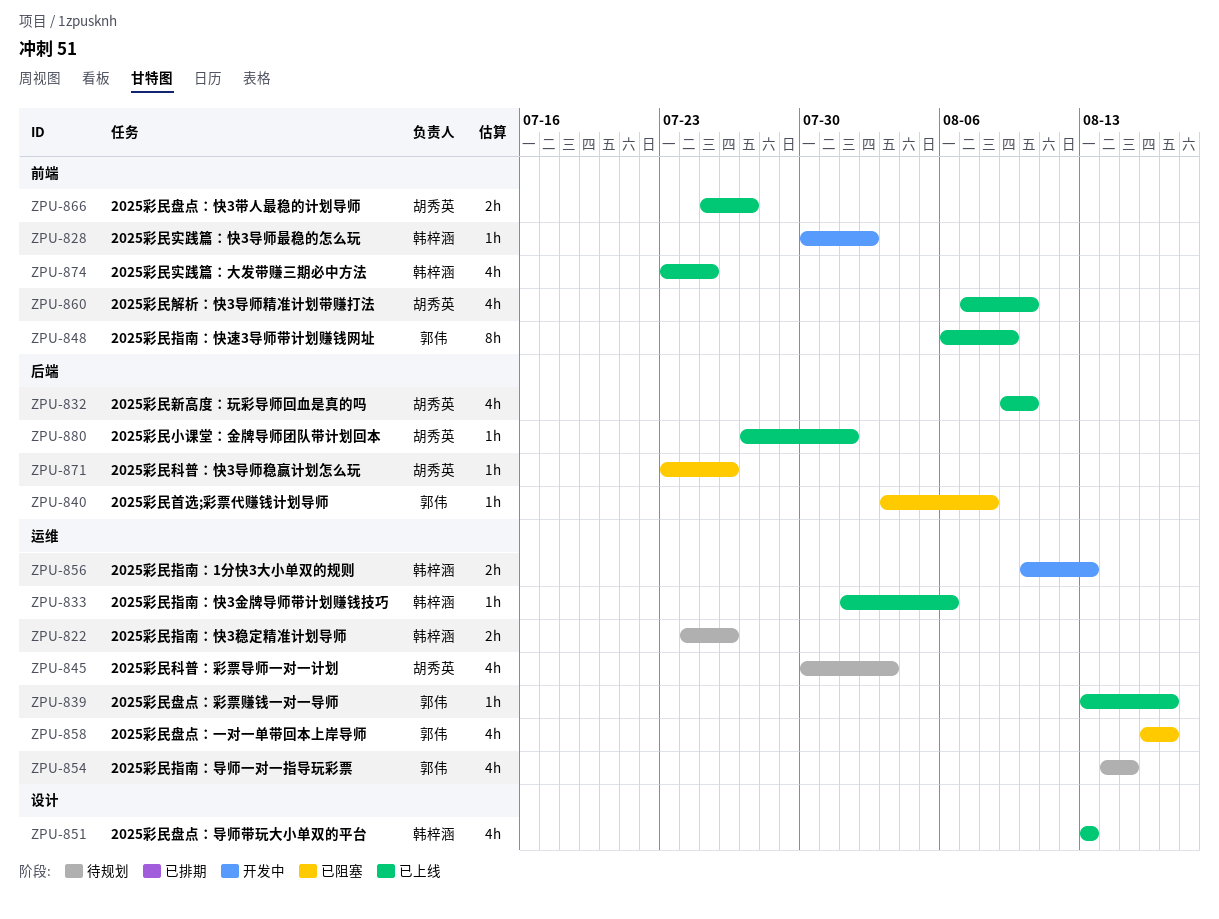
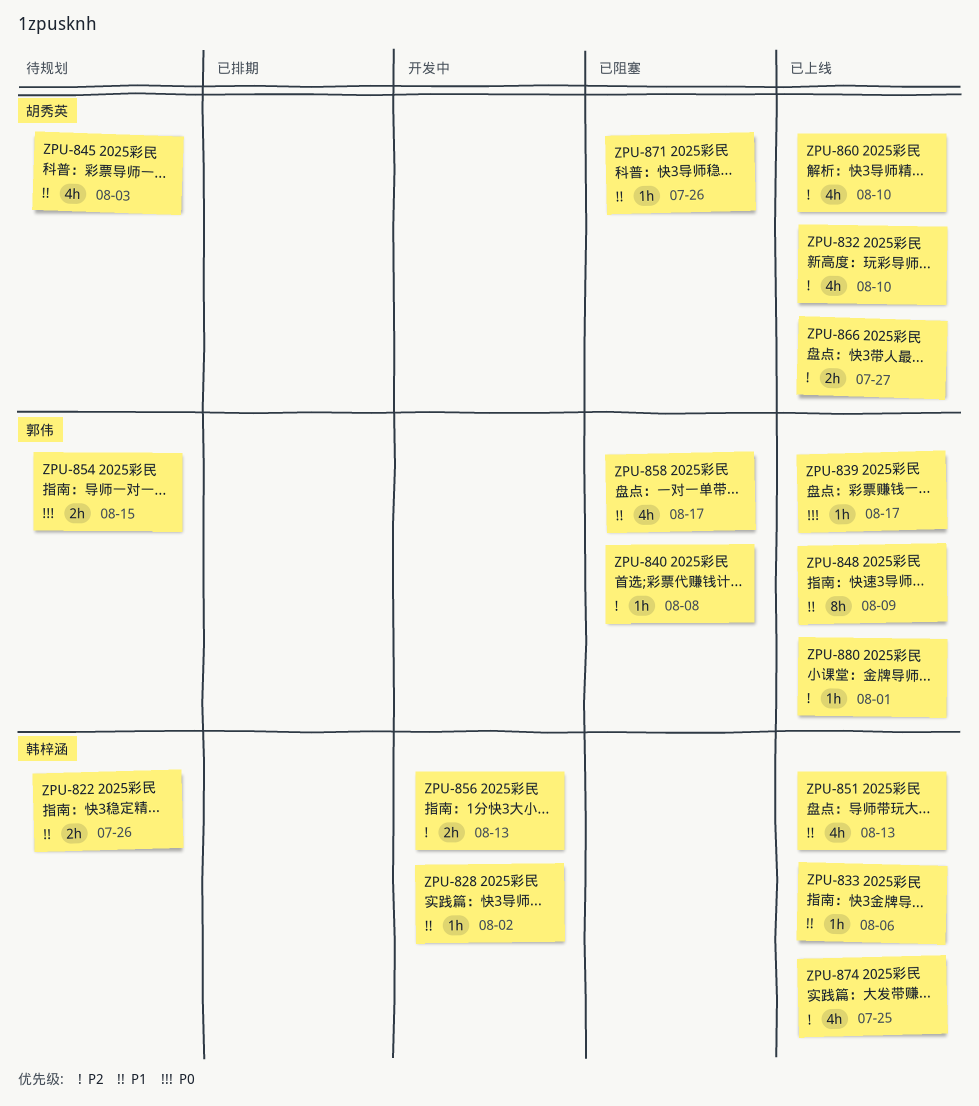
ZPU-854, estimate: 4h -> 2h
ZPU-880, owner: 胡秀英 -> 郭伟

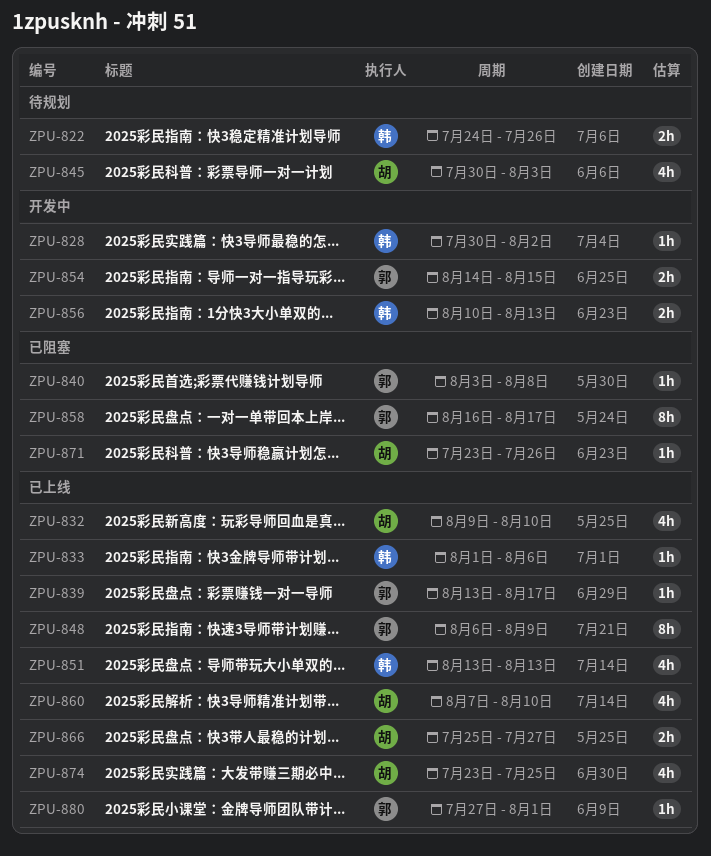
ZPU-854, status: 待规划 -> 开发中
ZPU-858, estimate: 4h -> 8h
ZPU-874, owner: 韩梓涵 -> 胡秀英

